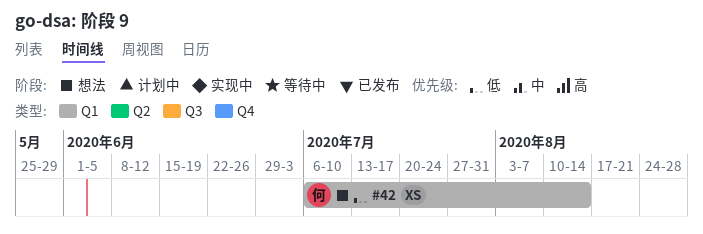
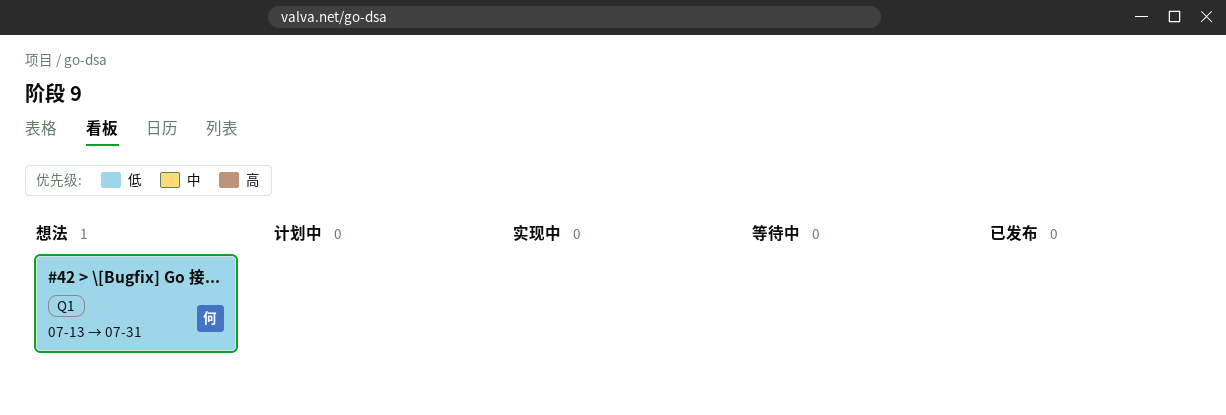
#42, start: Jul 6 -> Jul 13
#42, due: Aug 14 -> Jul 31

